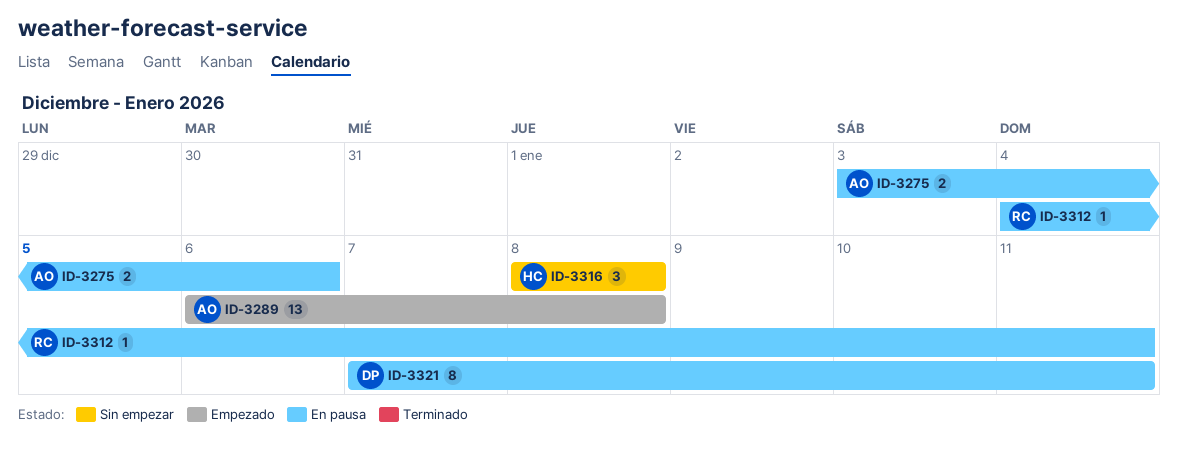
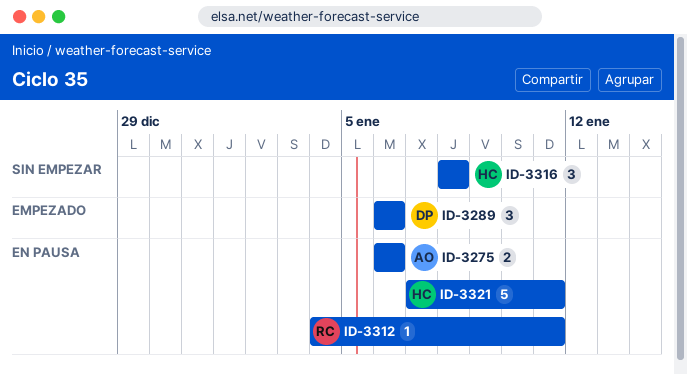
ID-3275, start: Jan 3 -> Jan 6
ID-3289, owner: AO -> DP
ID-3289, estimate: 13 -> 3
ID-3289, due: Jan 8 -> Jan 6
ID-3321, owner: DP -> HC
ID-3321, estimate: 8 -> 5

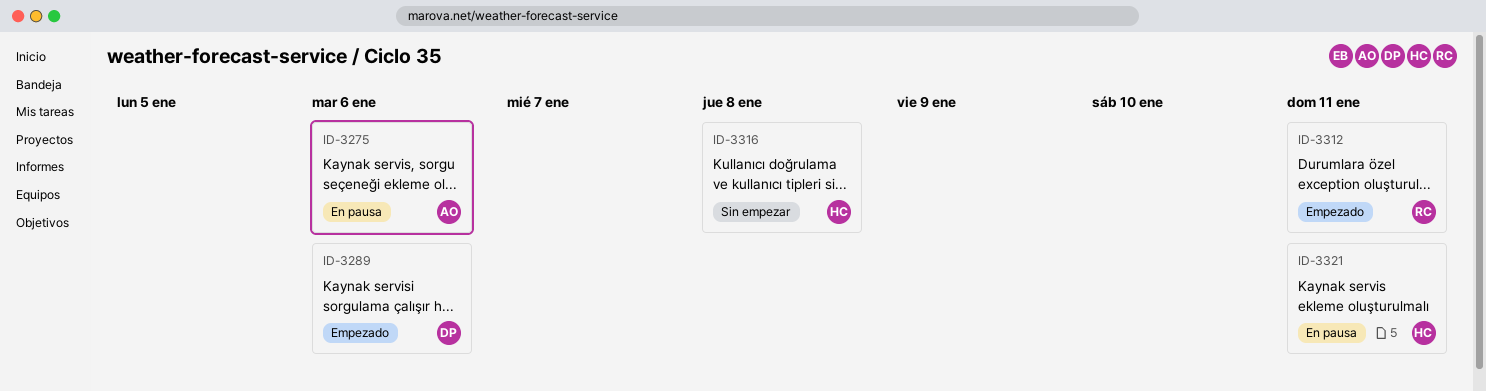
ID-3312, status: En pausa -> Empezado

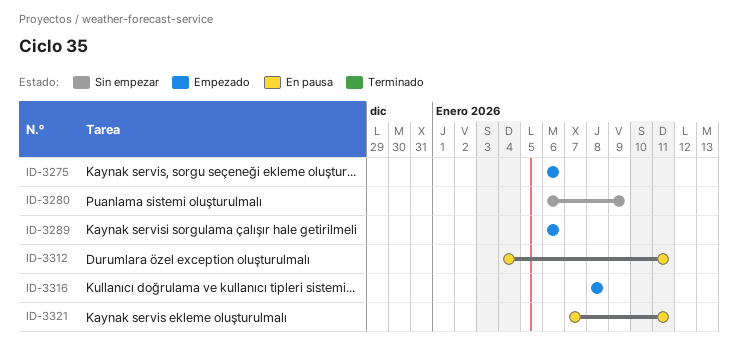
ID-3275, status: En pausa -> Empezado
ID-3280: none -> present
ID-3312, status: Empezado -> En pausa
ID-3316, status: Sin empezar -> Empezado

